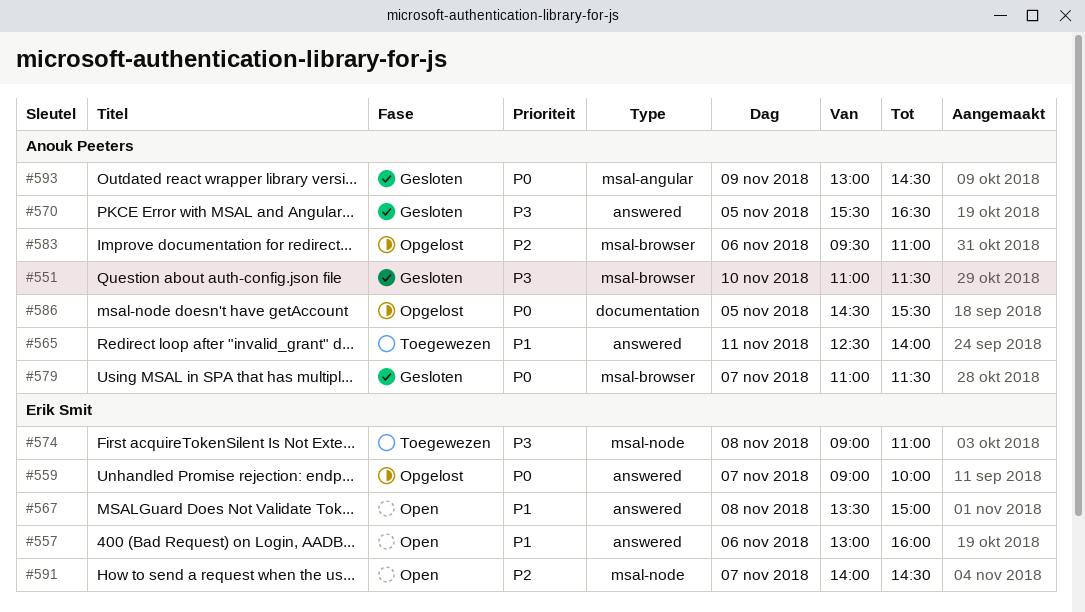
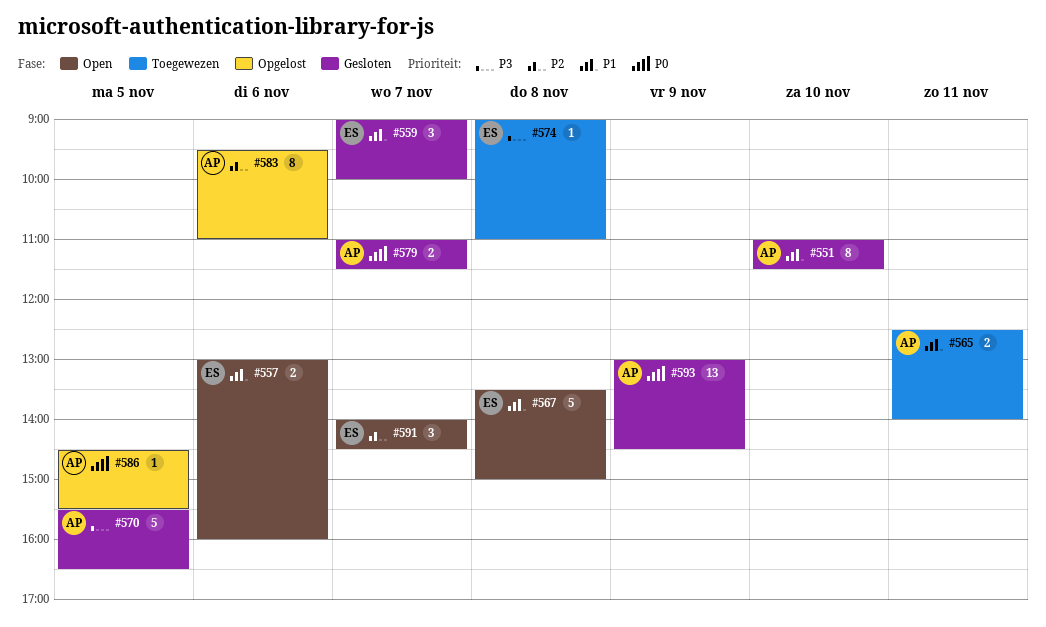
#551, priority: P3 -> P1
#559, status: Opgelost -> Gesloten
#559, priority: P0 -> P1

